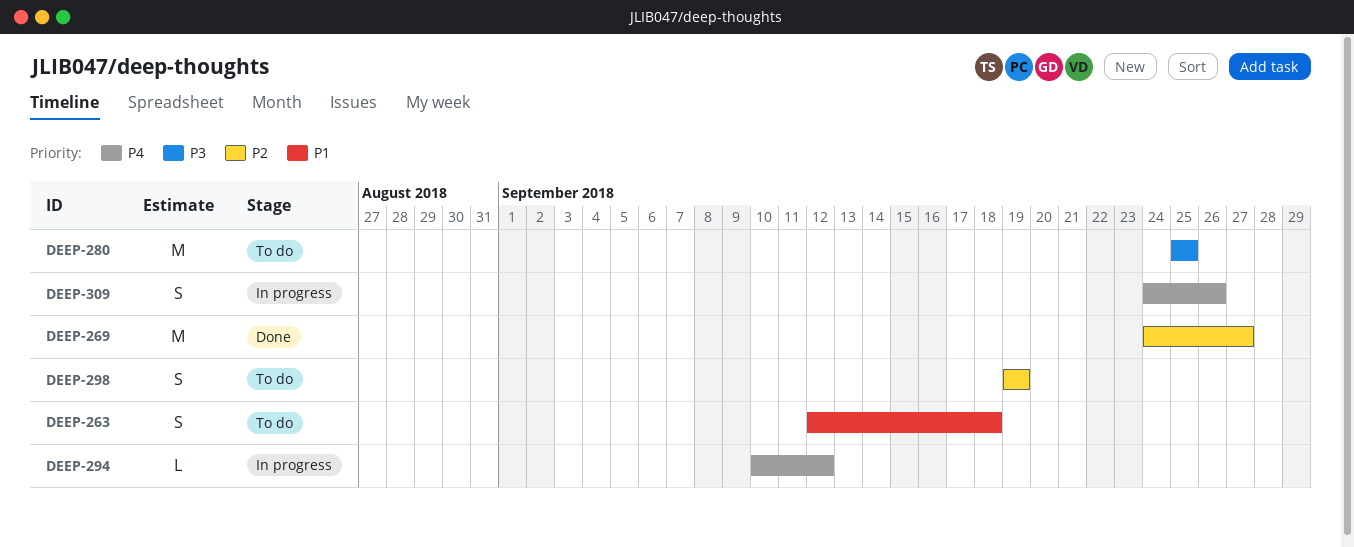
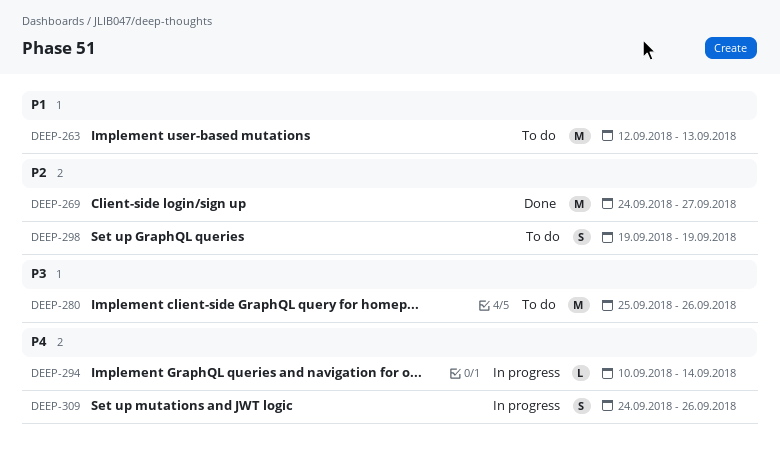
DEEP-263, estimate: S -> M
DEEP-263, due: Sep 18 -> Sep 13
DEEP-280, due: Sep 25 -> Sep 26
DEEP-294, due: Sep 12 -> Sep 14

